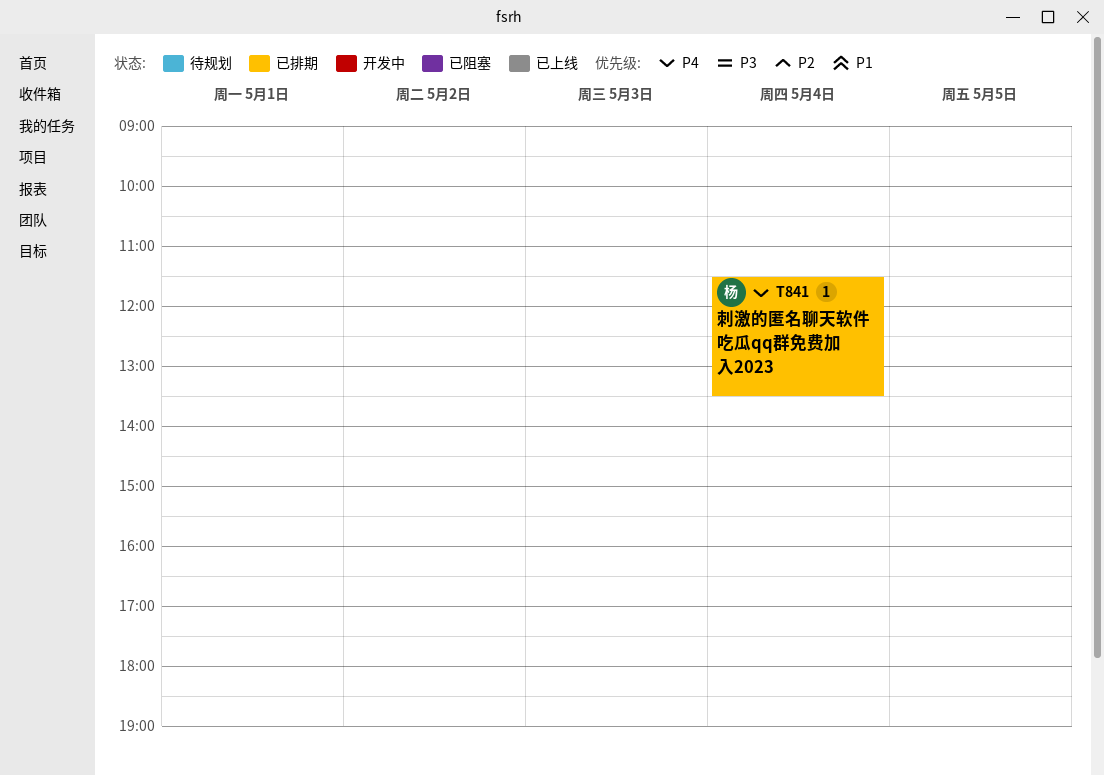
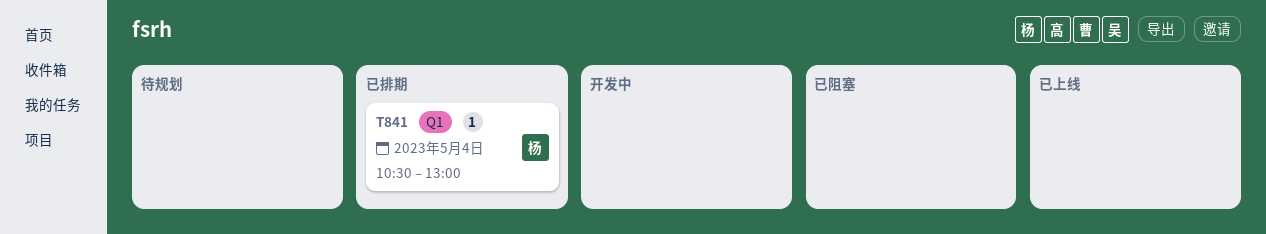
T841, begins: 11:30 -> 10:30
T841, ends: 13:30 -> 13:00

